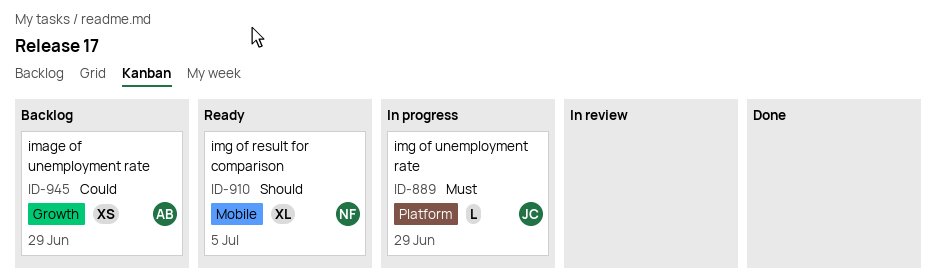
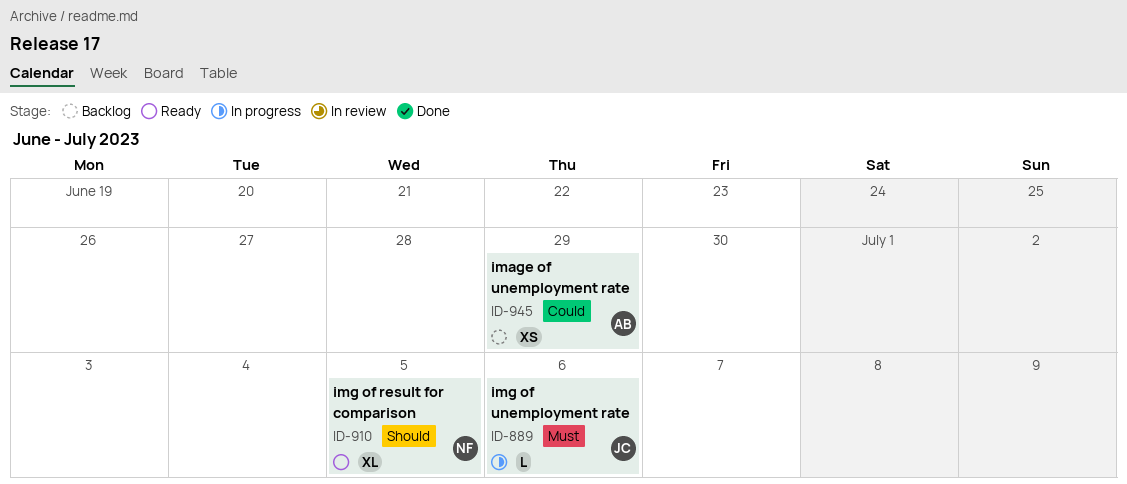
ID-889, due: Jun 29 -> Jul 6

